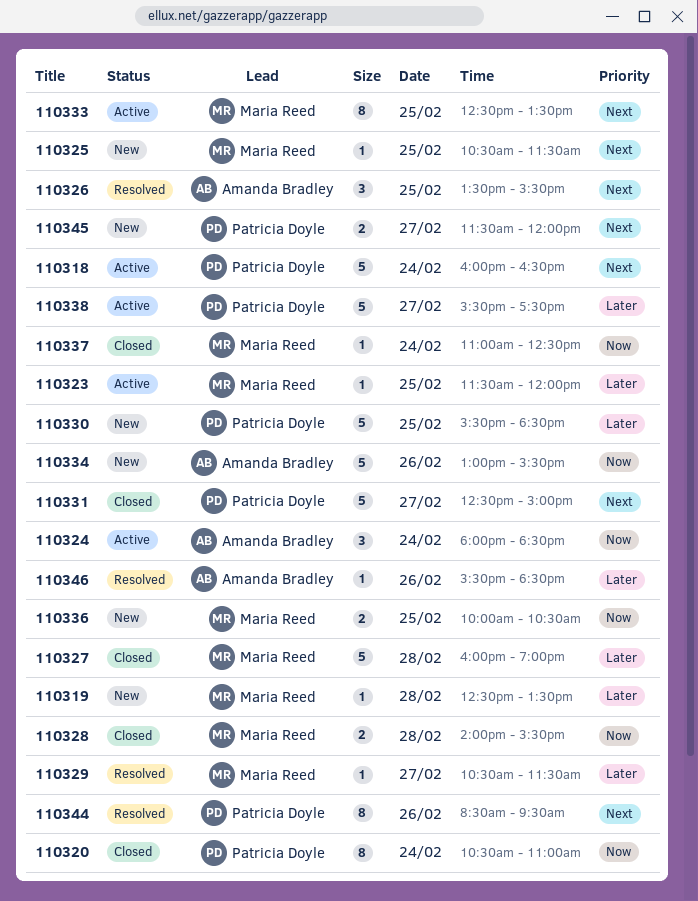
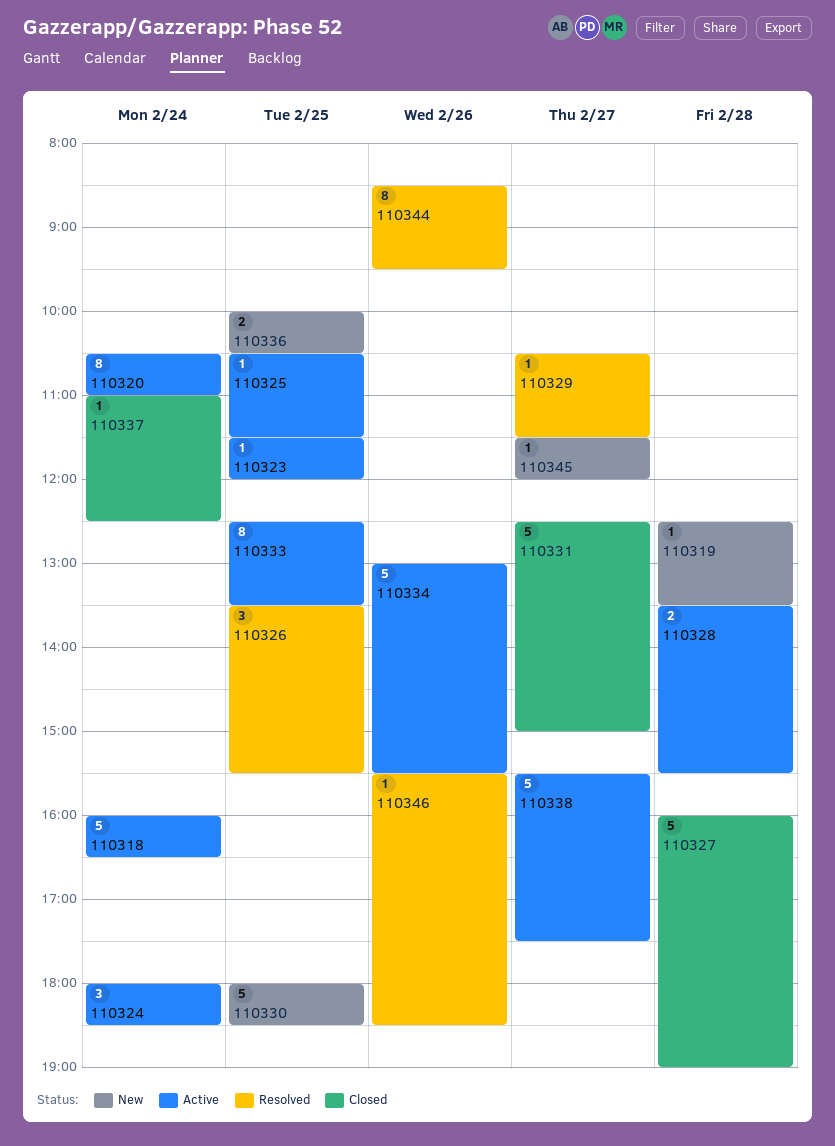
110320, status: Closed -> Active
110325, status: New -> Active
110328, status: Closed -> Active
110328, begins: 14:00 -> 13:30
110330, begins: 15:30 -> 18:00
110334, status: New -> Active
110345, estimate: 2 -> 1

